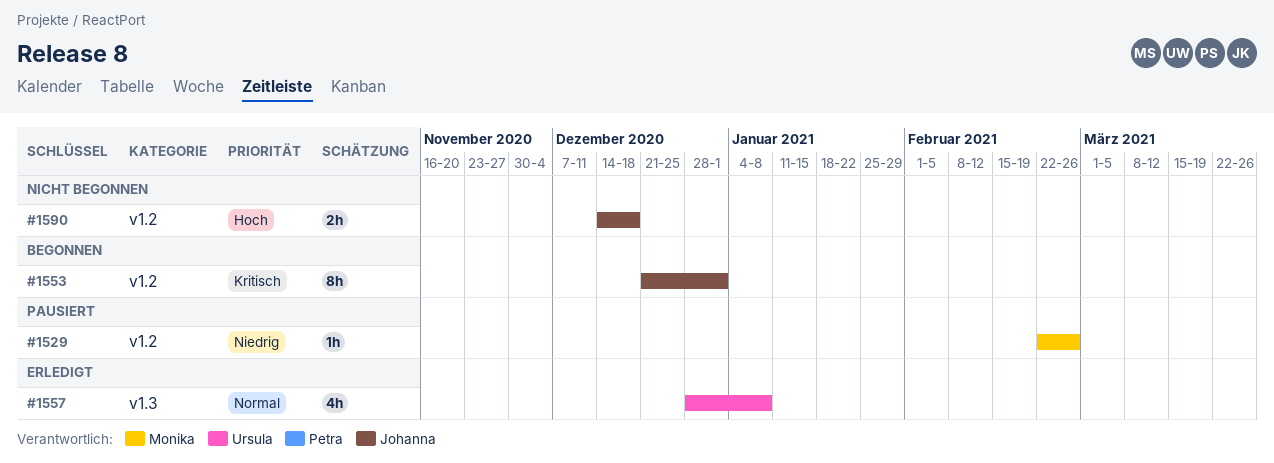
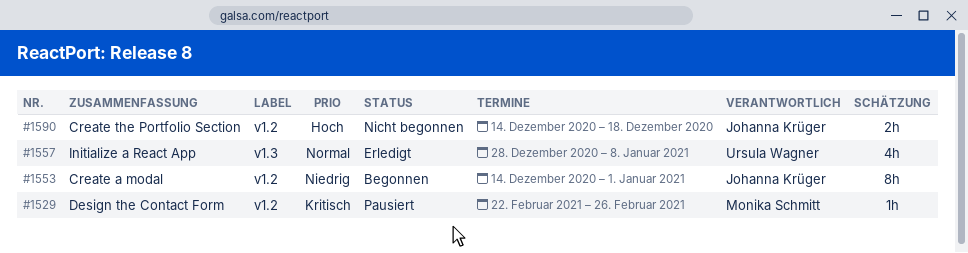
#1529, priority: Niedrig -> Kritisch
#1553, priority: Kritisch -> Niedrig
#1553, start: Dec 21 -> Dec 14

